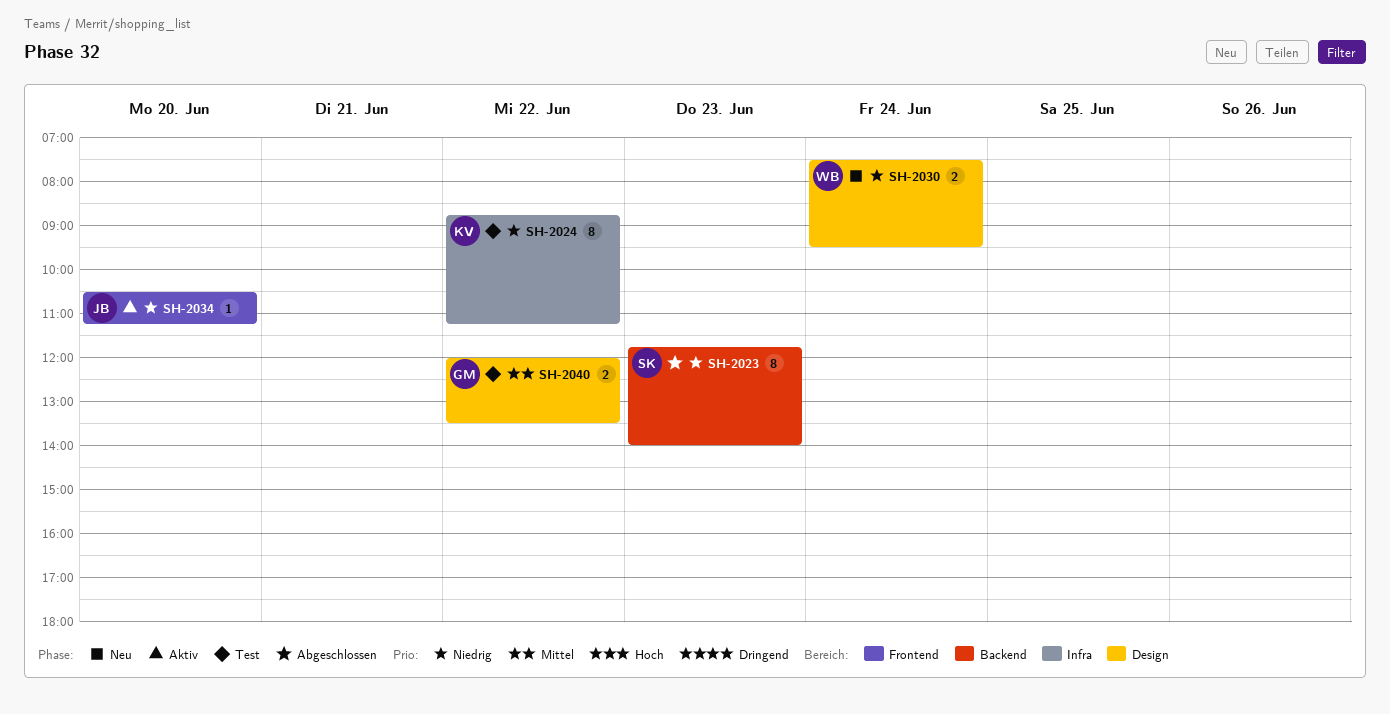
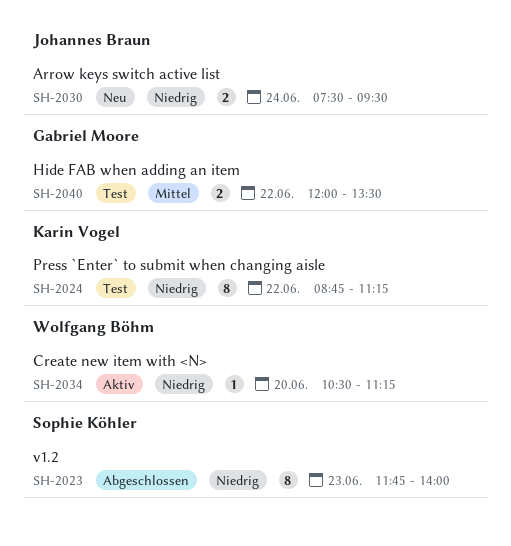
SH-2030, owner: Wolfgang Böhm -> Johannes Braun
SH-2034, owner: Johannes Braun -> Wolfgang Böhm

